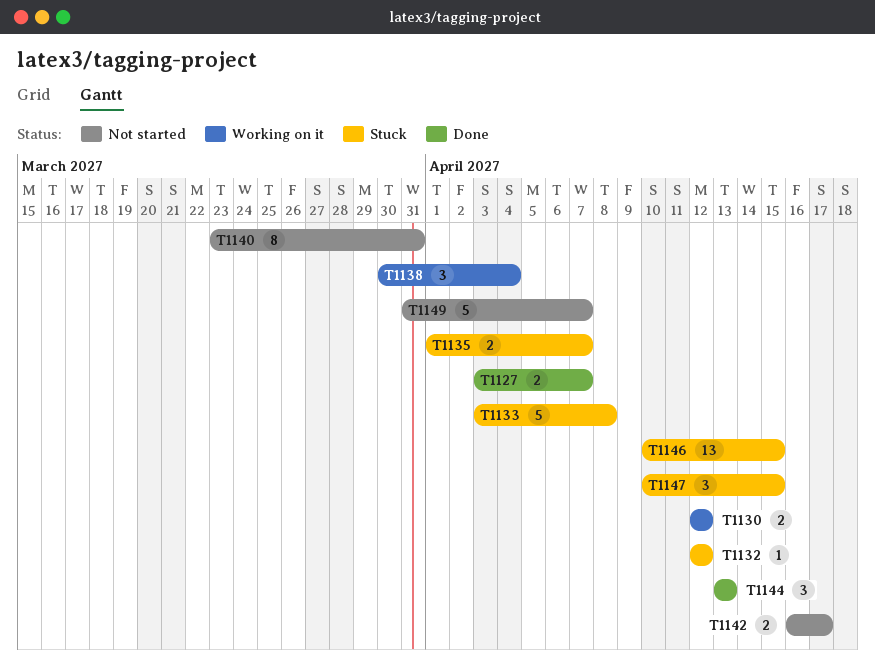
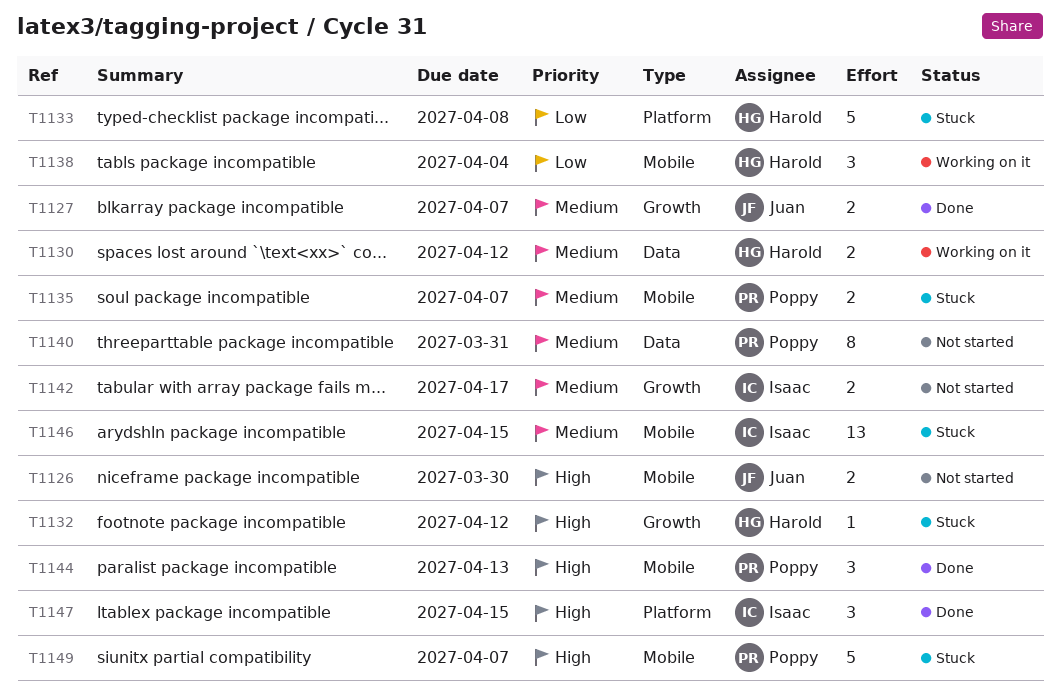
T1126: none -> present
T1147, status: Stuck -> Done
T1149, status: Not started -> Stuck

